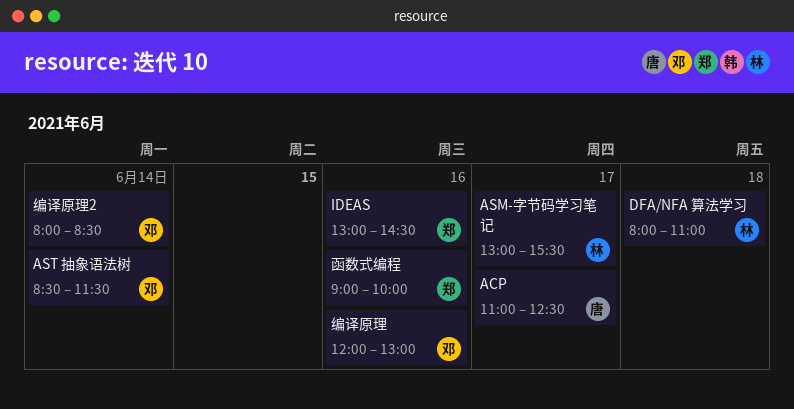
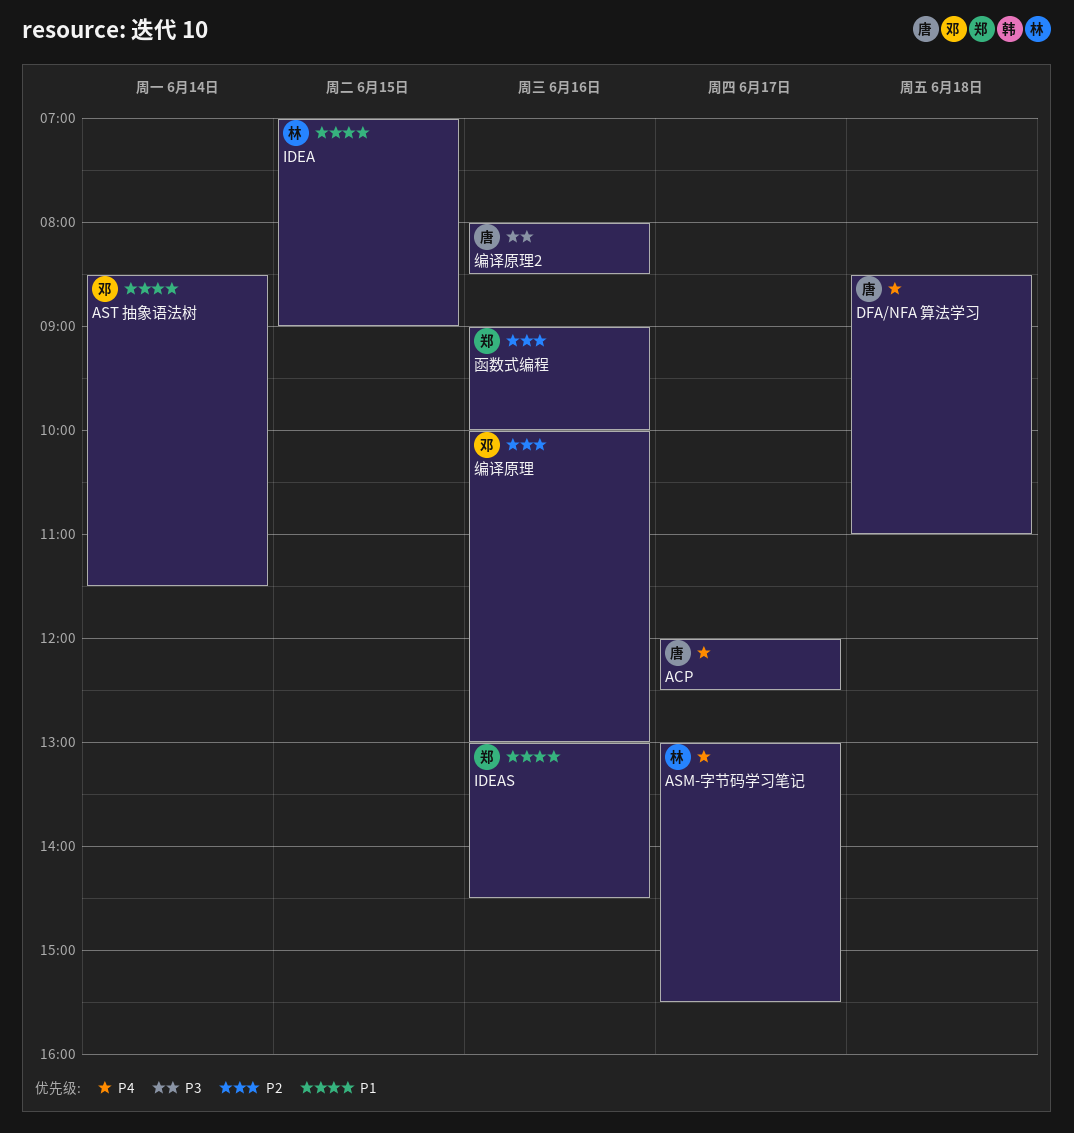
ACP, begins: 11:00 -> 12:00
DFA/NFA 算法学习, owner: 林 -> 唐
DFA/NFA 算法学习, begins: 08:00 -> 08:30
IDEA: none -> present
编译原理, begins: 12:00 -> 10:00
编译原理2, owner: 邓 -> 唐
编译原理2, day: Jun 14 -> Jun 16

